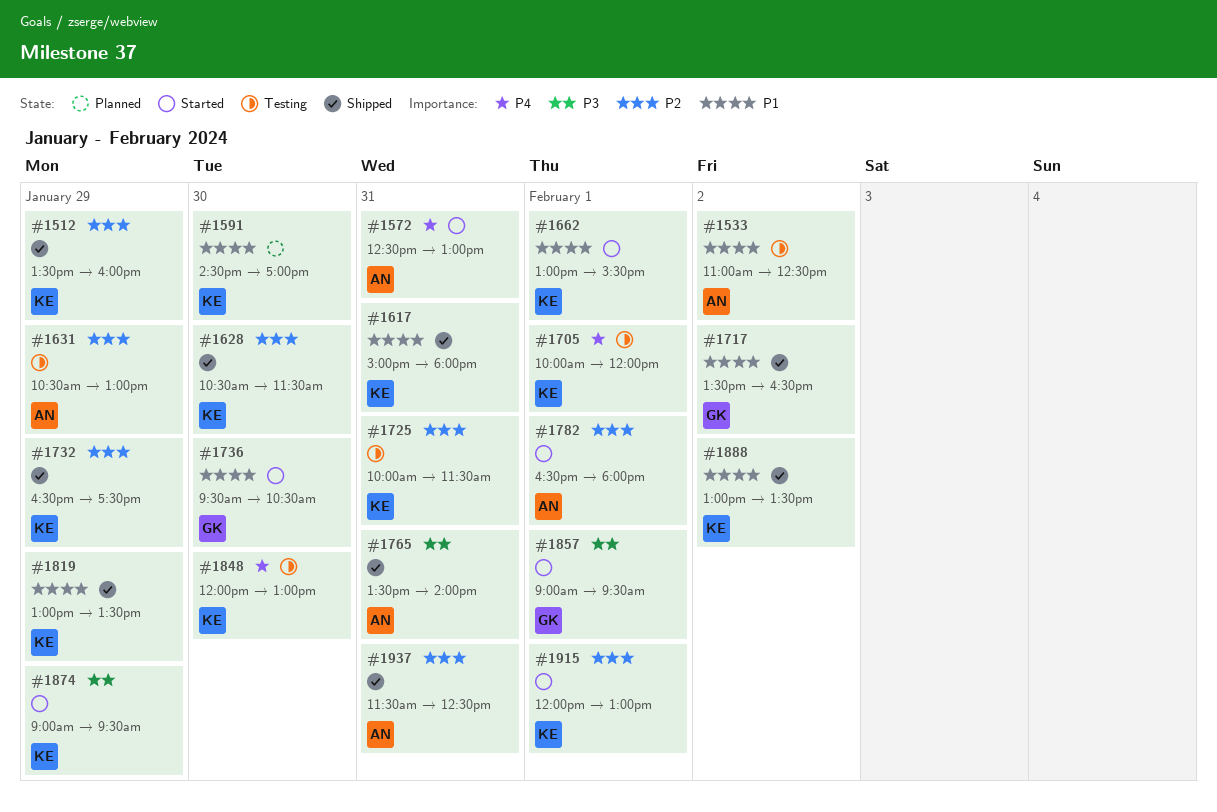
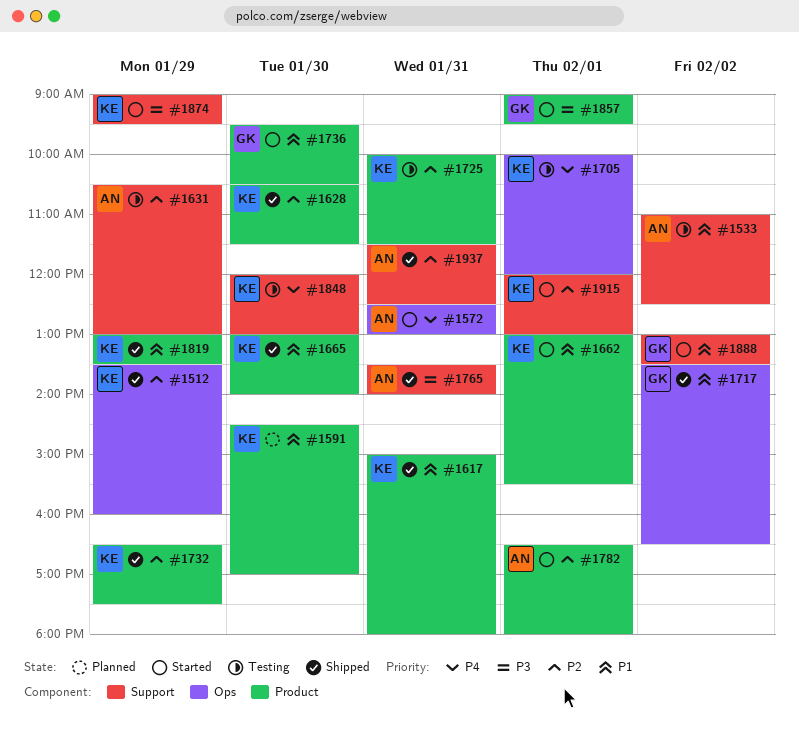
#1665: none -> present
#1888, status: Shipped -> Started
#1888, owner: KE -> GK

